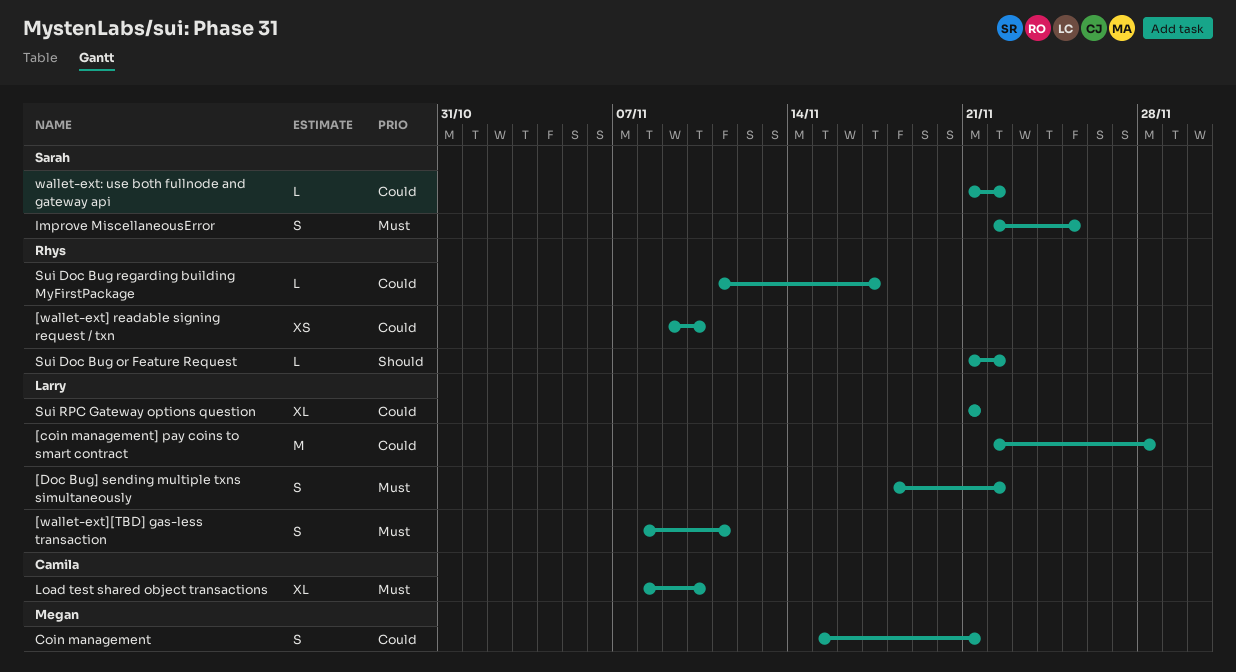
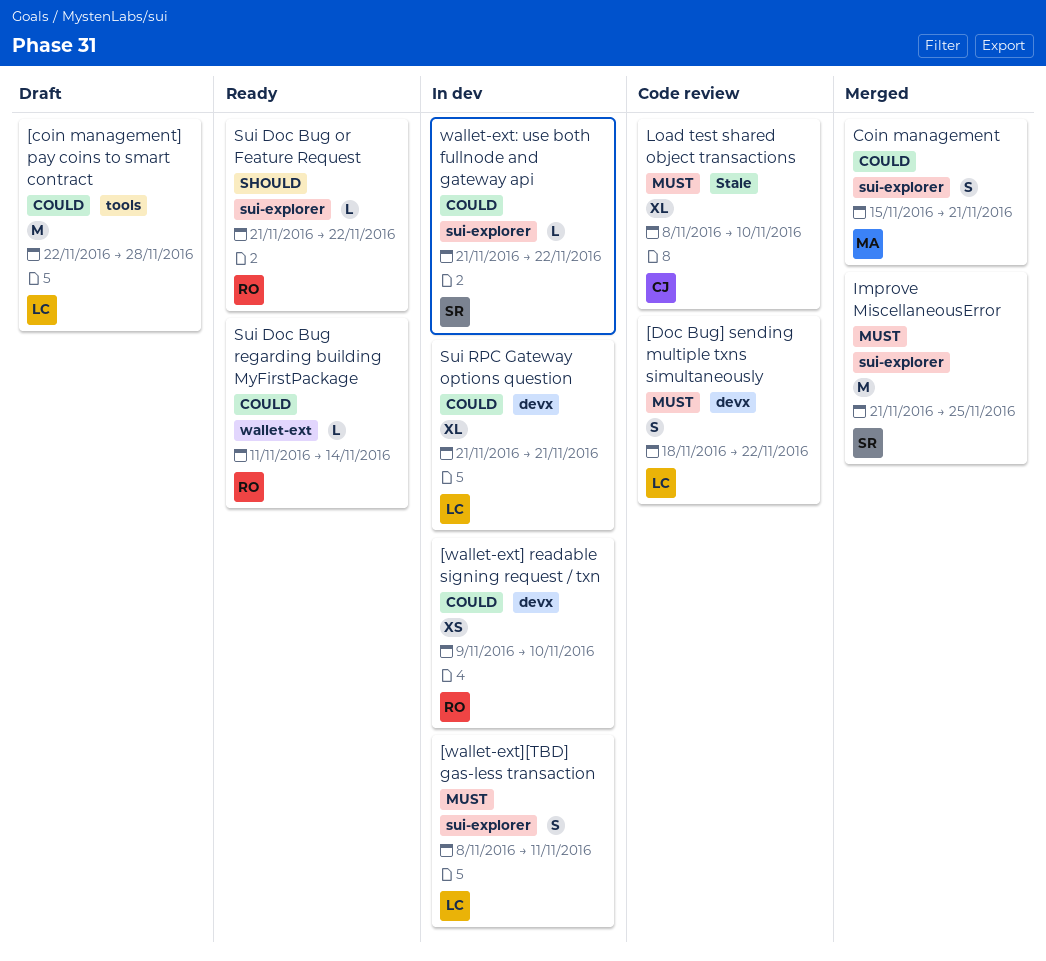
Improve MiscellaneousError, estimate: S -> M
Improve MiscellaneousError, start: Nov 22 -> Nov 21
Sui Doc Bug regarding building MyFirstPackage, due: Nov 17 -> Nov 14

